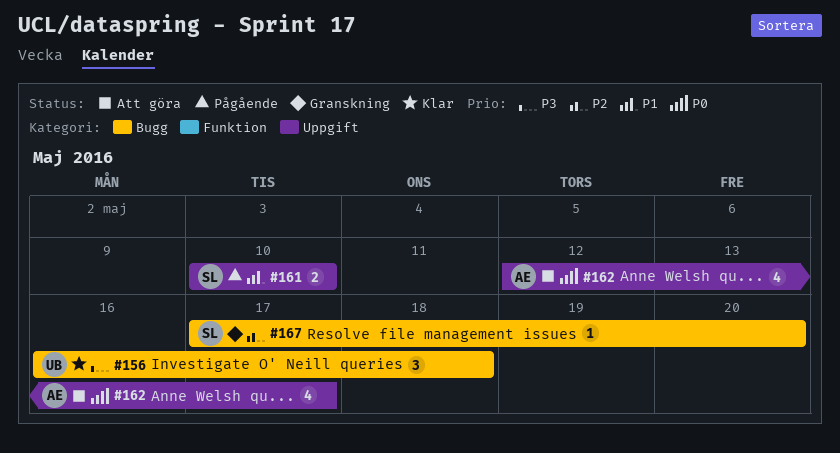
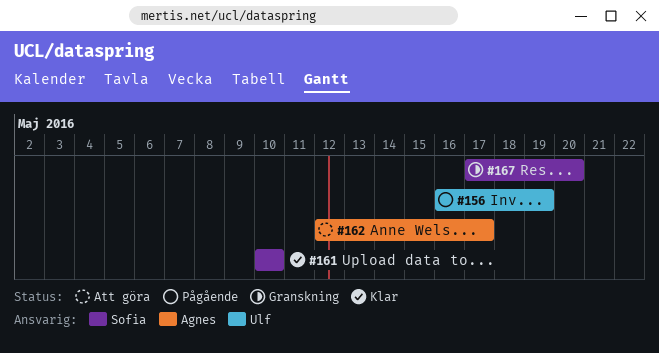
#156, status: Klar -> Pågående
#156, due: May 18 -> May 19
#161, status: Pågående -> Klar

